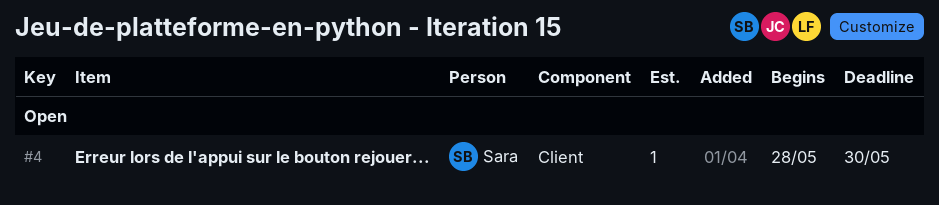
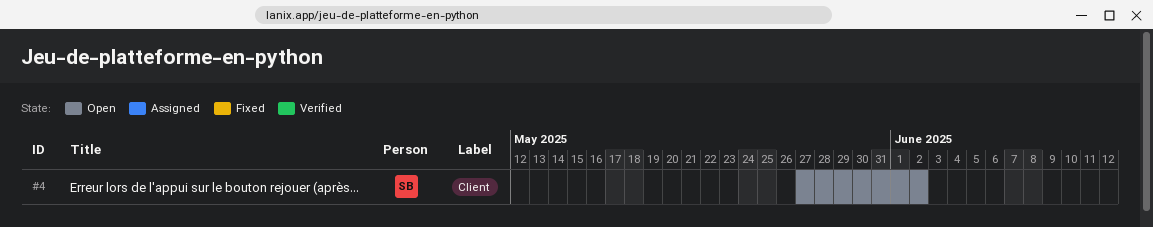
#4, start: May 28 -> May 27
#4, due: May 30 -> Jun 2

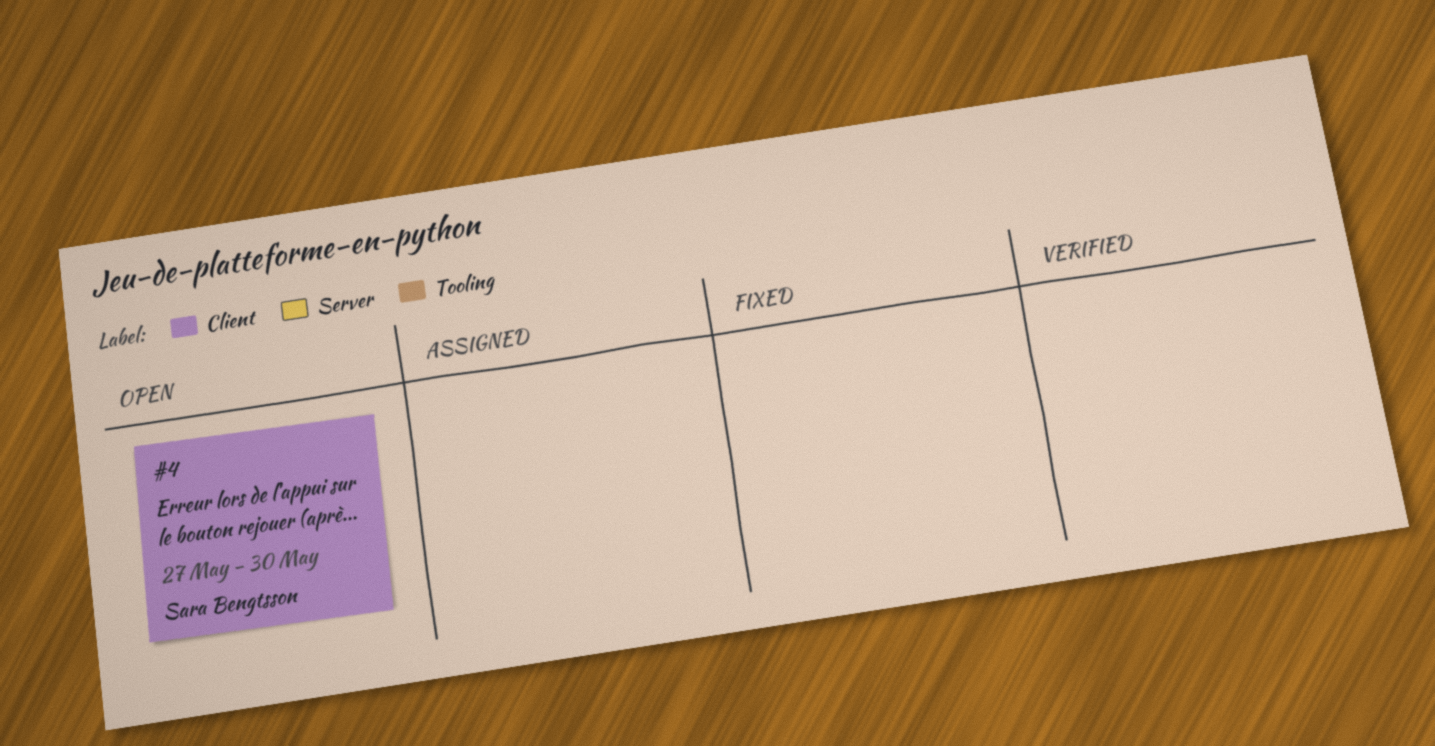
#4, due: Jun 2 -> May 30

